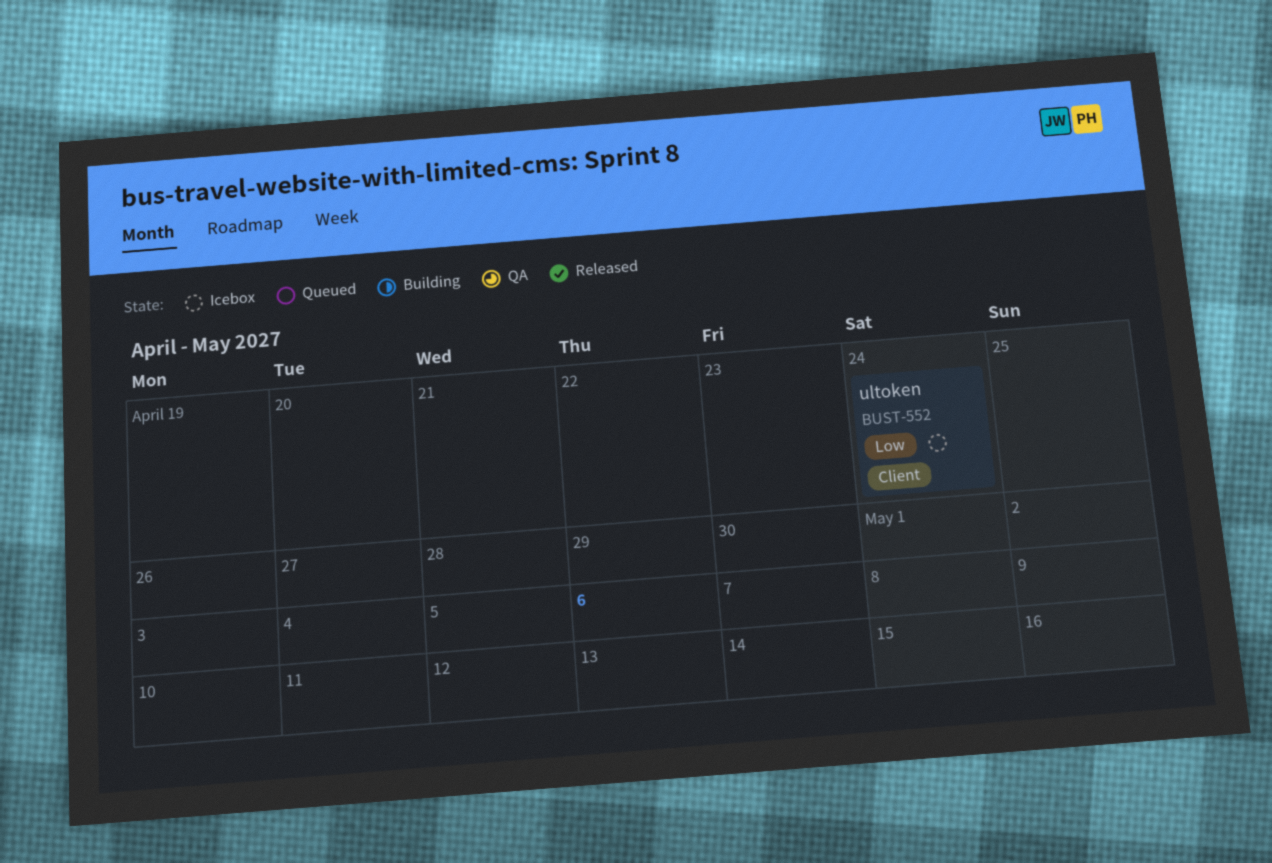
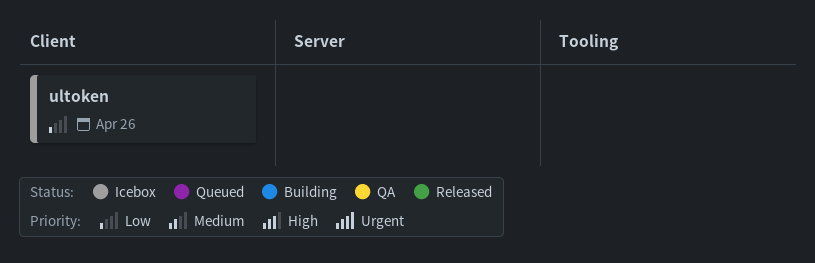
ultoken, due: Apr 24 -> Apr 26

